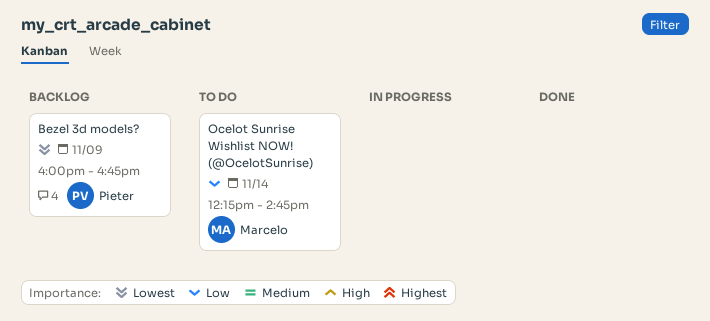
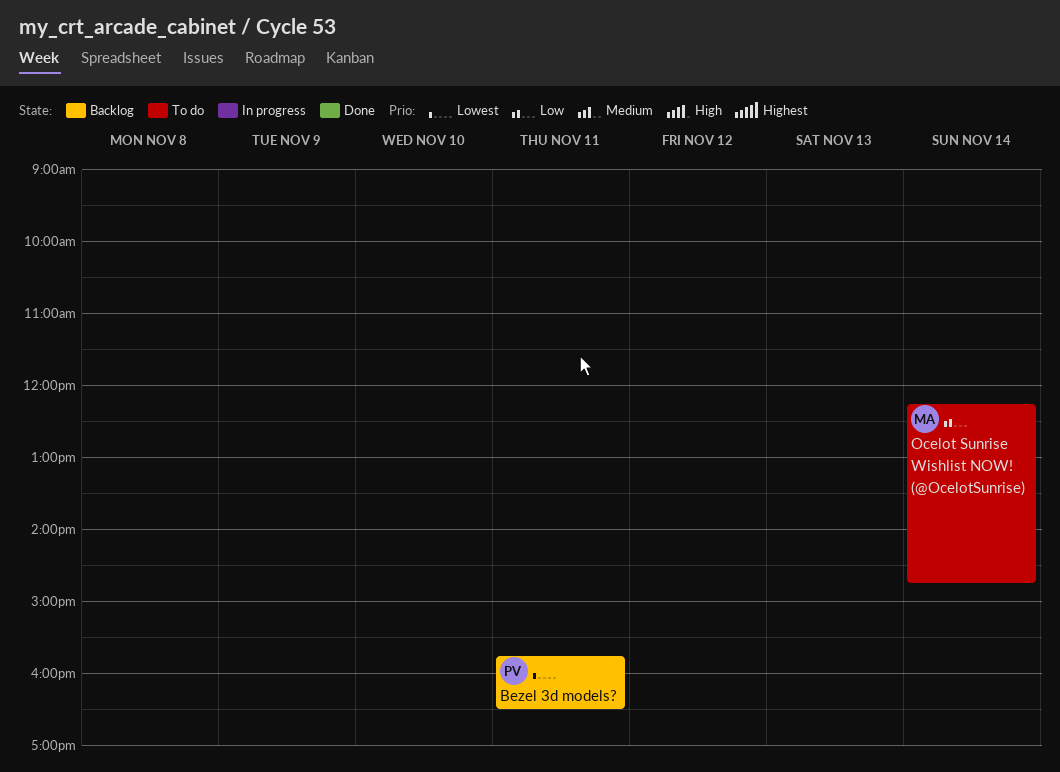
Bezel 3d models?, day: Nov 9 -> Nov 11
Bezel 3d models?, begins: 16:00 -> 15:45
Bezel 3d models?, ends: 16:45 -> 16:30

